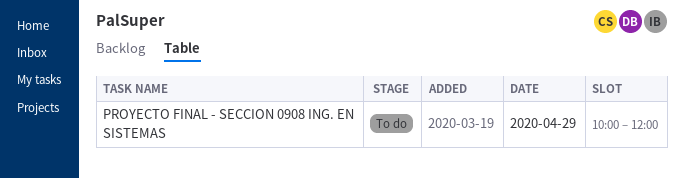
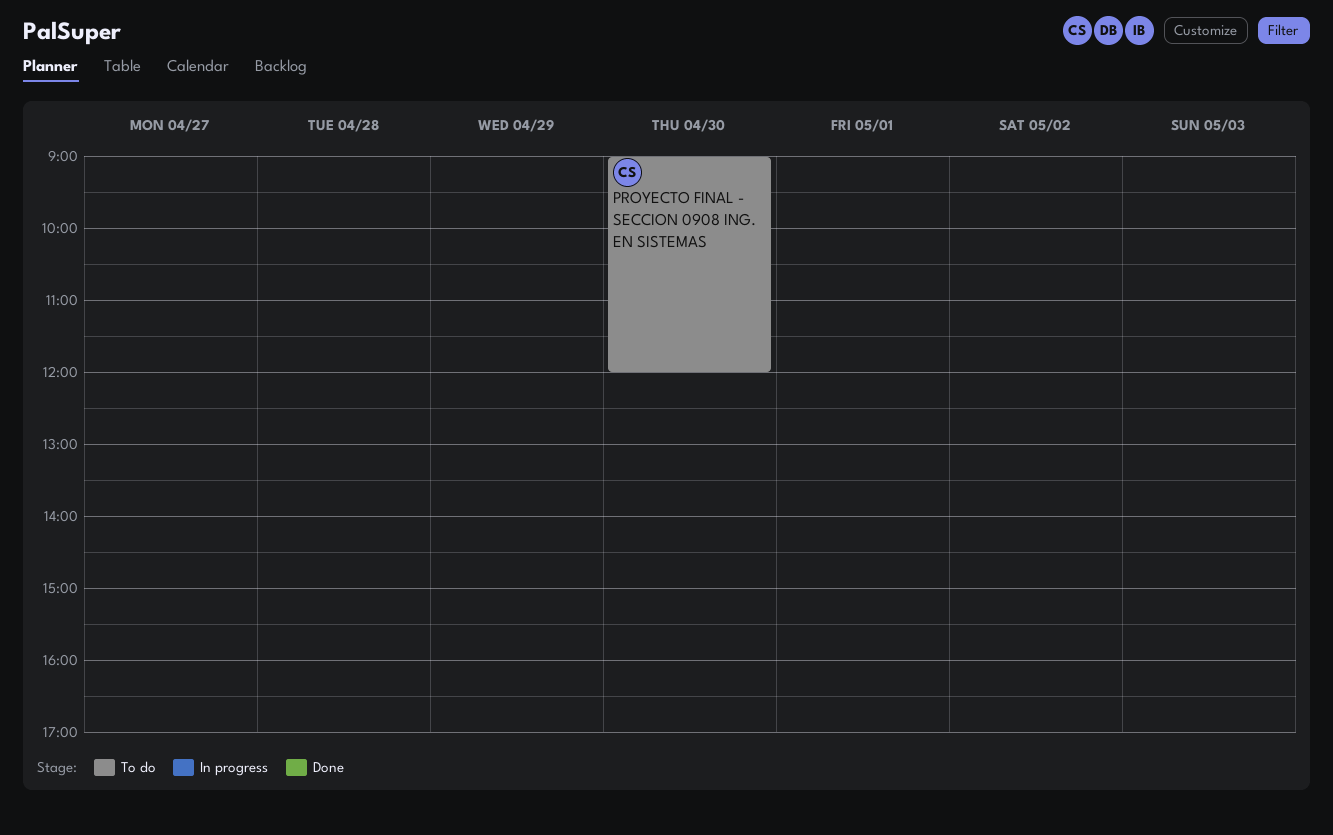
PROYECTO FINAL - SECCION 0908 ING. EN SISTEMAS, day: Apr 29 -> Apr 30
PROYECTO FINAL - SECCION 0908 ING. EN SISTEMAS, begins: 10:00 -> 09:00

